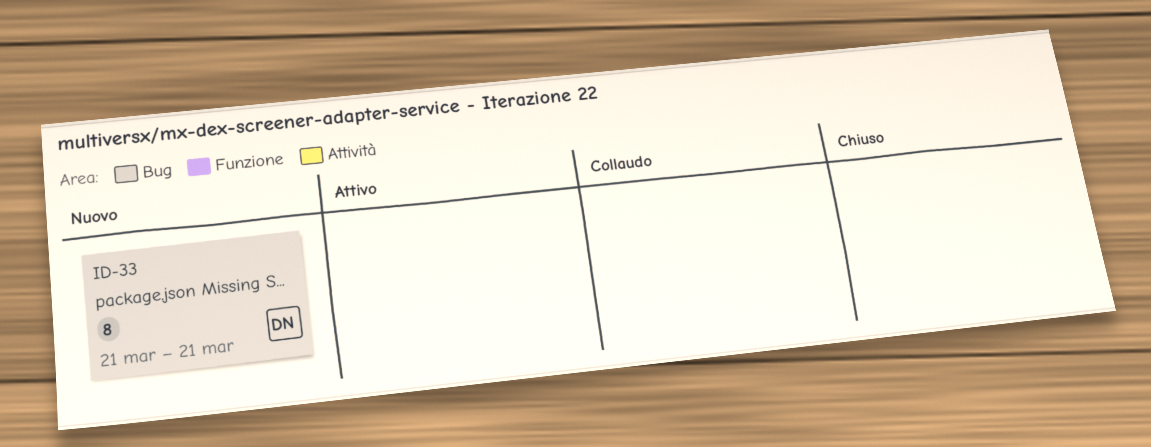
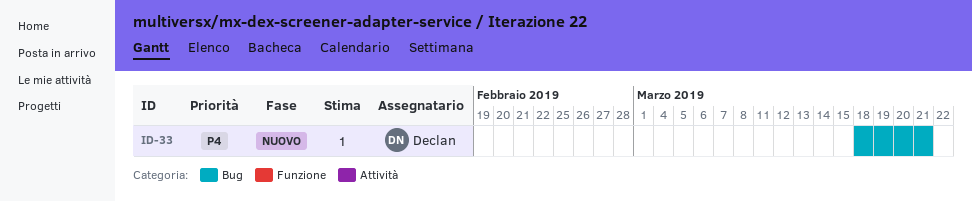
ID-33, estimate: 8 -> 1
ID-33, start: Mar 21 -> Mar 18

